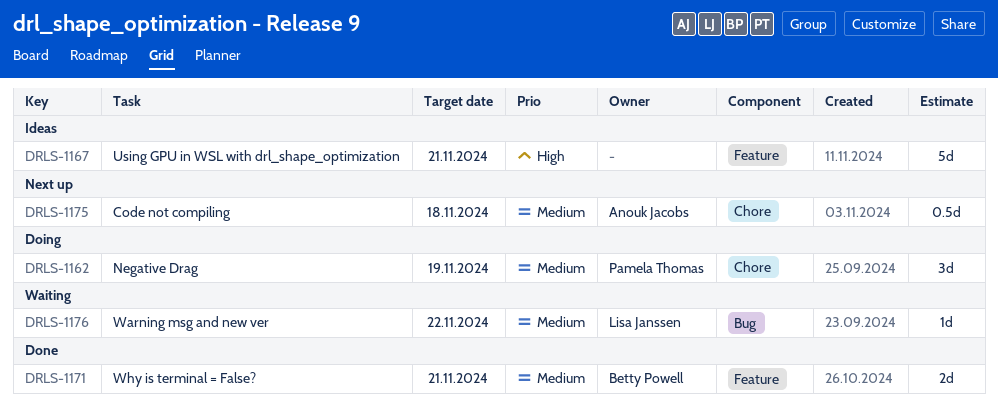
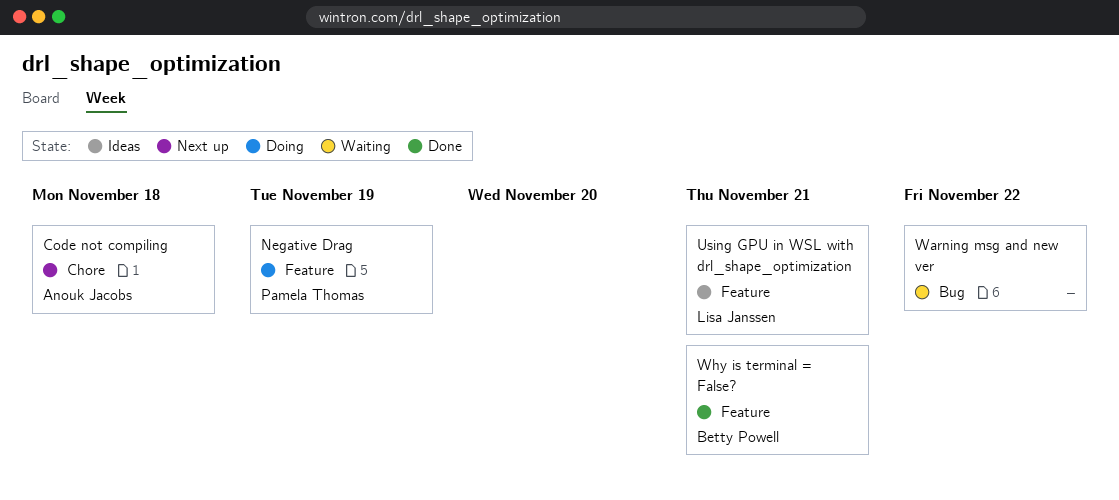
Negative Drag, label: Chore -> Feature
Using GPU in WSL with drl_shape_optimization, owner: none -> Lisa Janssen
Warning msg and new ver, owner: Lisa Janssen -> none

